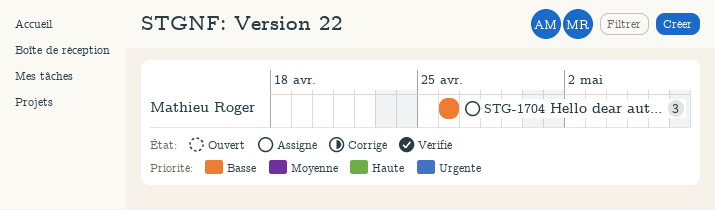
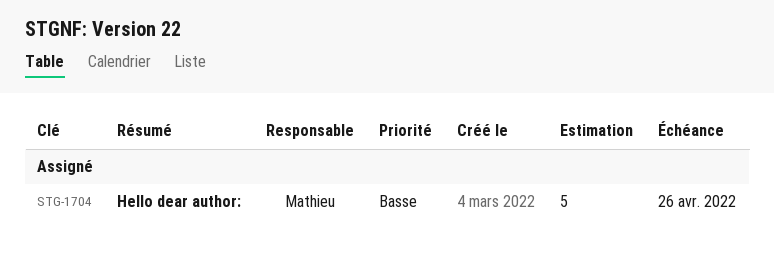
STG-1704, estimate: 3 -> 5

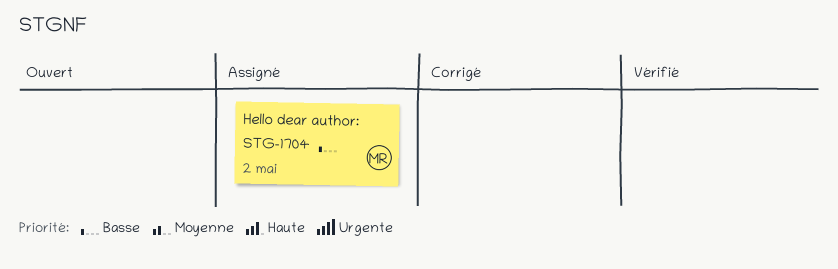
STG-1704, due: Apr 26 -> May 2

